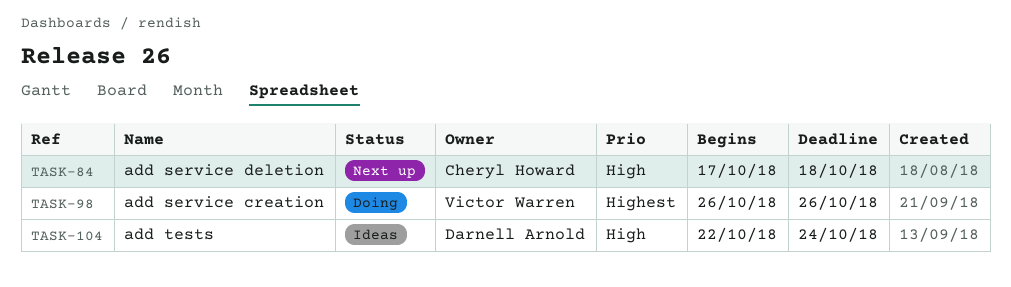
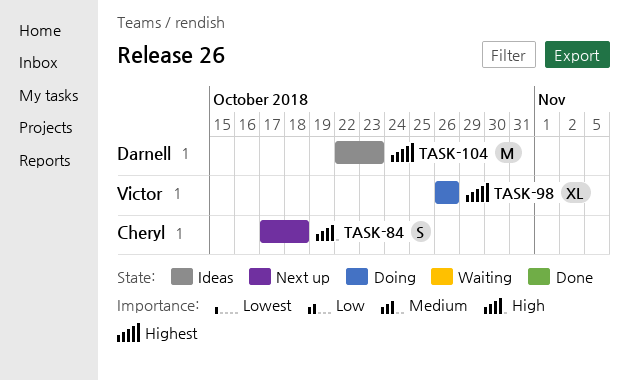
TASK-104, priority: High -> Highest
TASK-104, due: Oct 24 -> Oct 23

